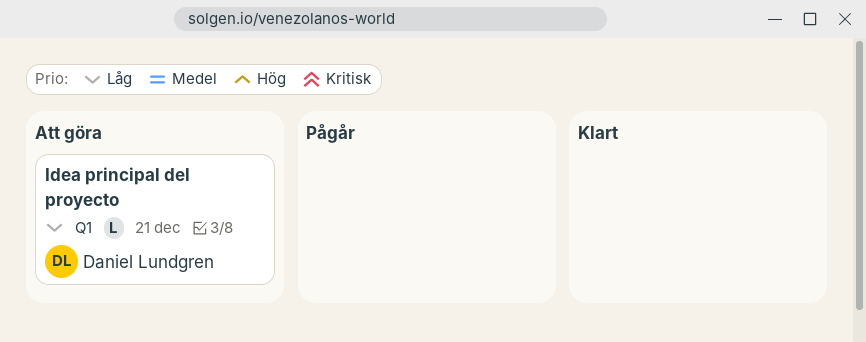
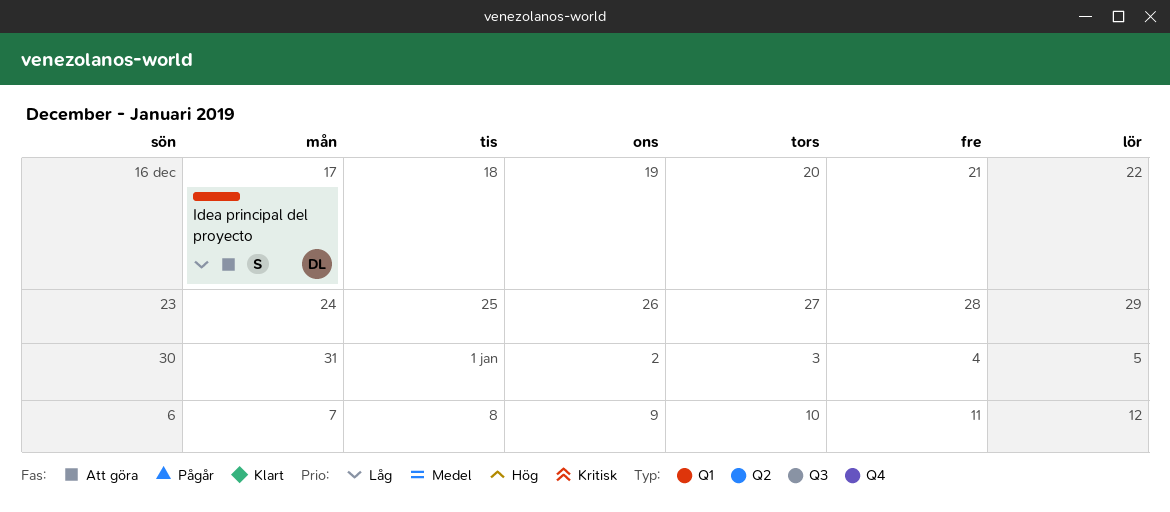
Idea principal del proyecto, estimate: L -> S
Idea principal del proyecto, due: Dec 21 -> Dec 17

